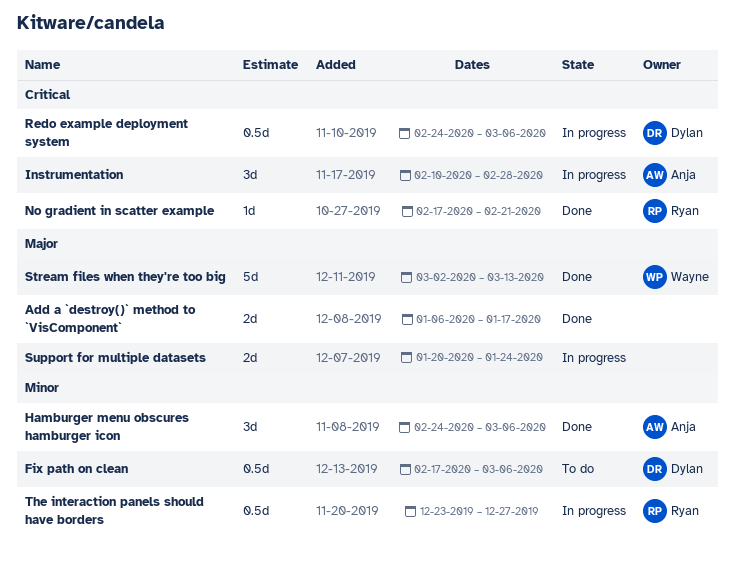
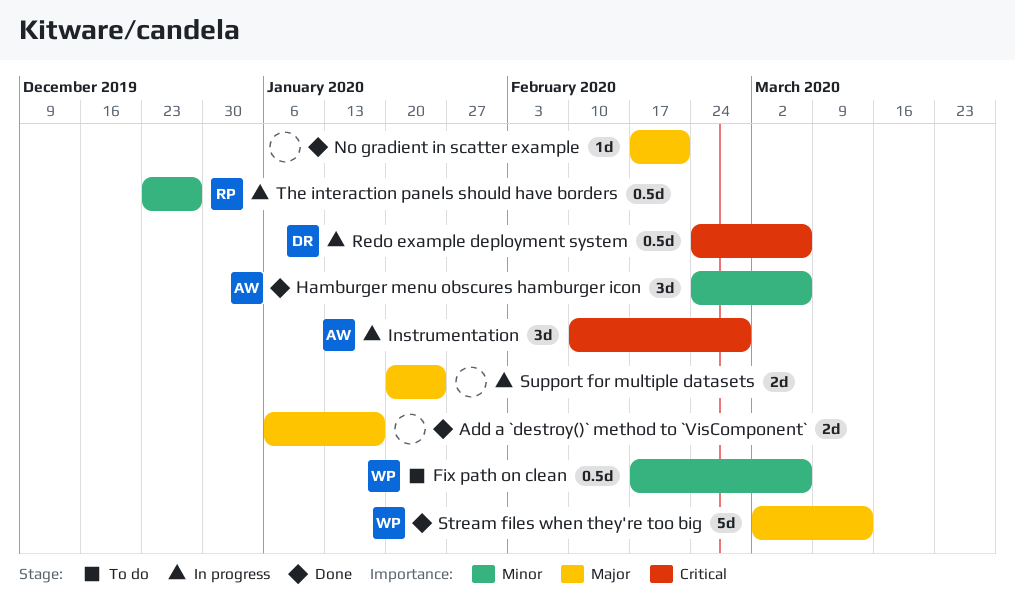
Fix path on clean, owner: Dylan -> Wayne
No gradient in scatter example, owner: Ryan -> none
No gradient in scatter example, priority: Critical -> Major

